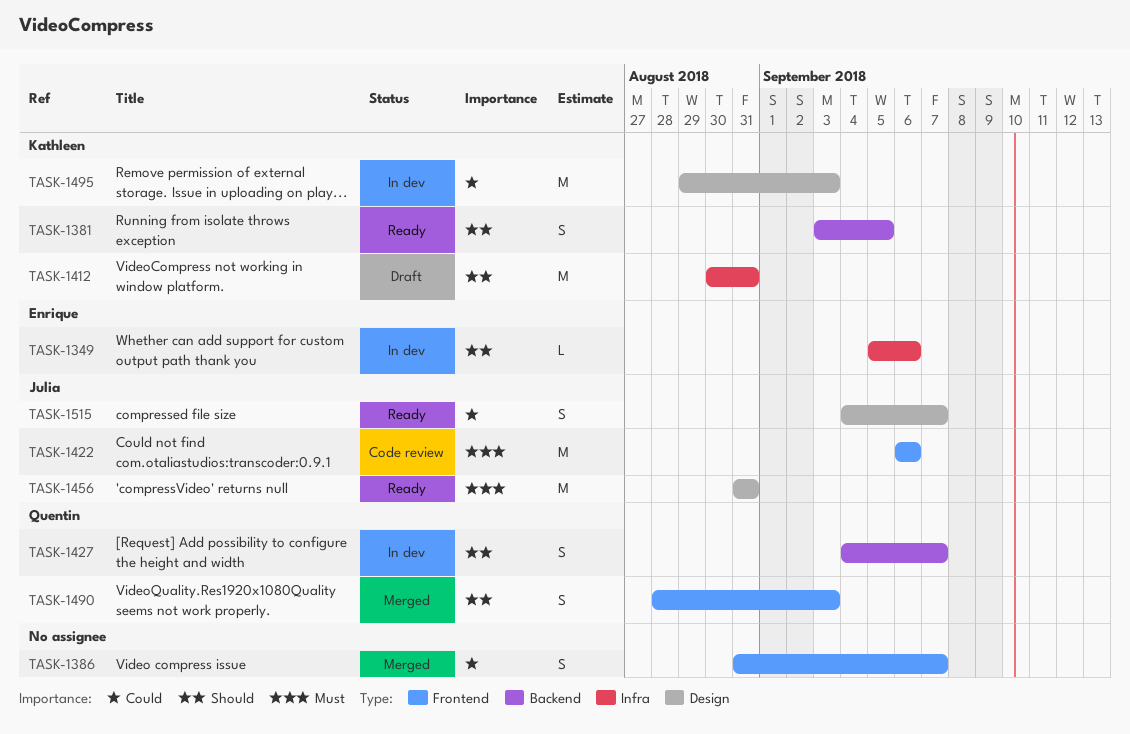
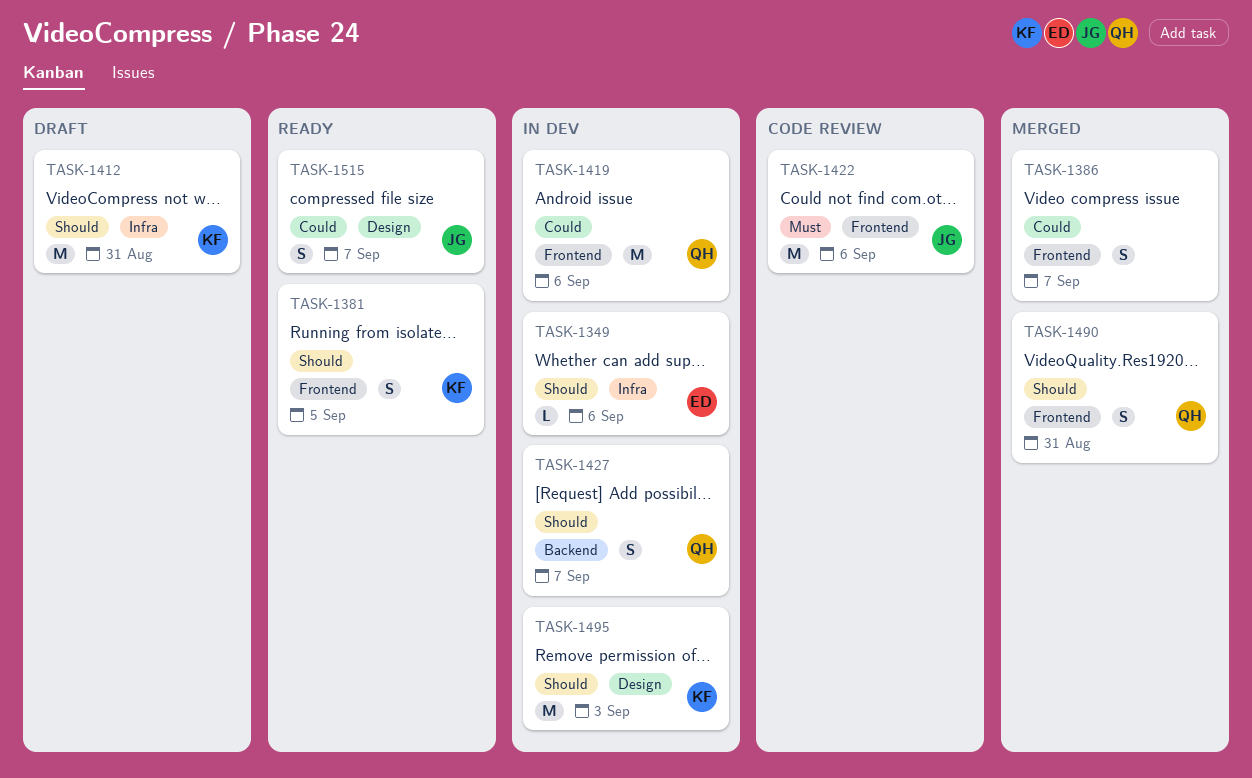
TASK-1381, label: Backend -> Frontend
TASK-1419: none -> present
TASK-1456: present -> none
TASK-1490, due: Sep 3 -> Aug 31
TASK-1495, priority: Could -> Should

